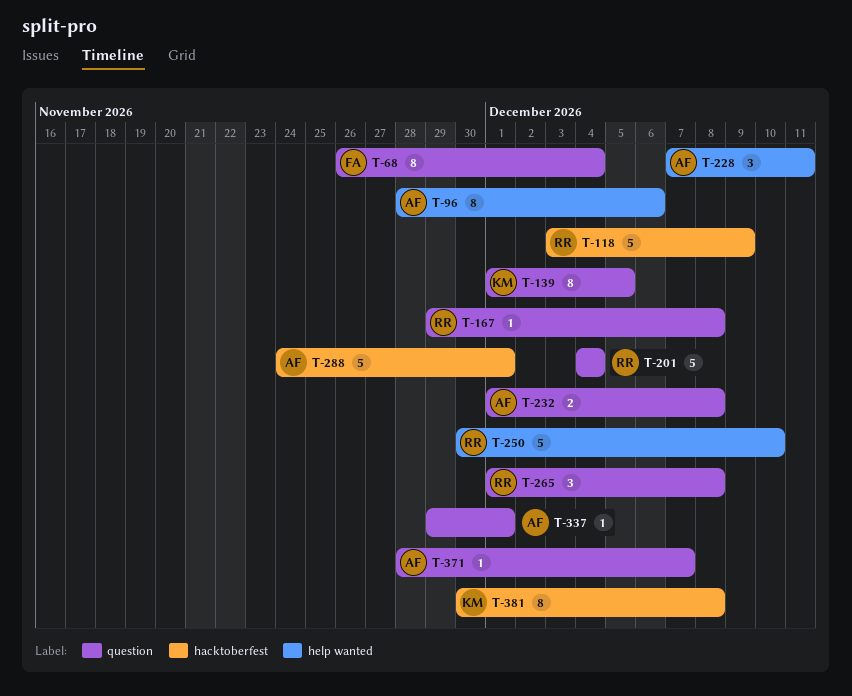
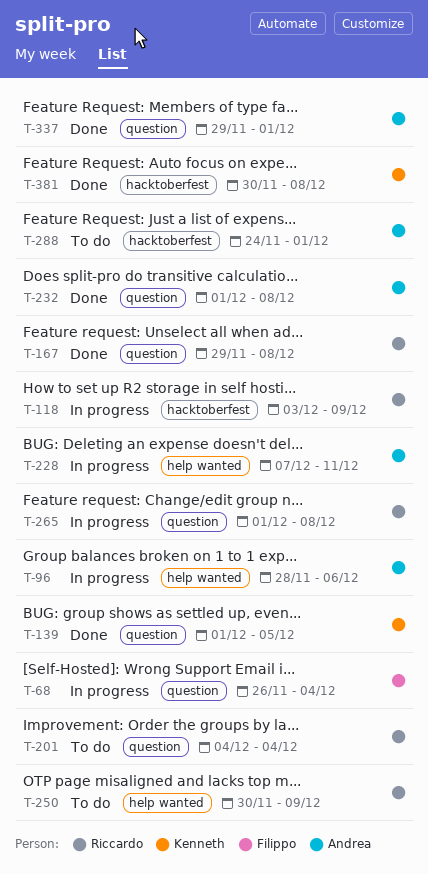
T-250, due: Dec 10 -> Dec 9
T-371: present -> none

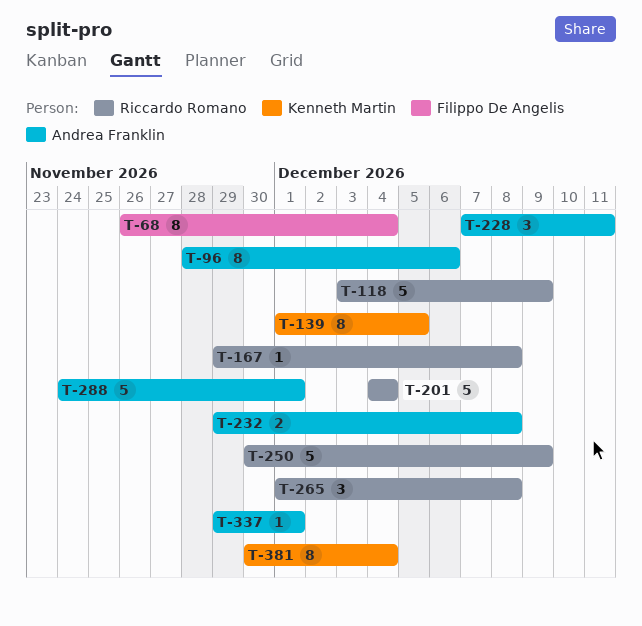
T-232, start: Dec 1 -> Nov 29
T-381, due: Dec 8 -> Dec 4

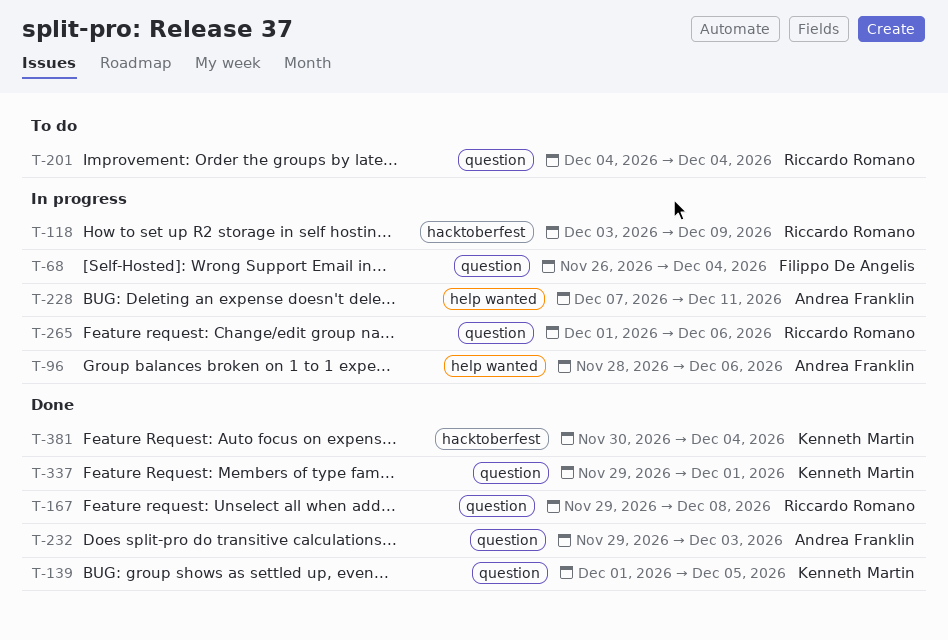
T-232, due: Dec 8 -> Dec 3
T-250: present -> none
T-265, due: Dec 8 -> Dec 6
T-288: present -> none
T-337, owner: Andrea Franklin -> Kenneth Martin

